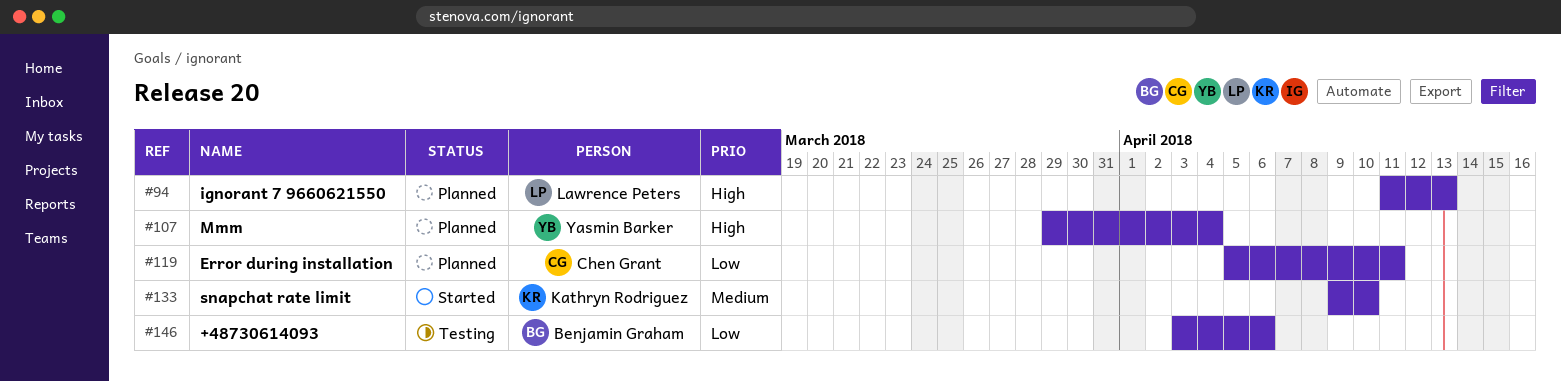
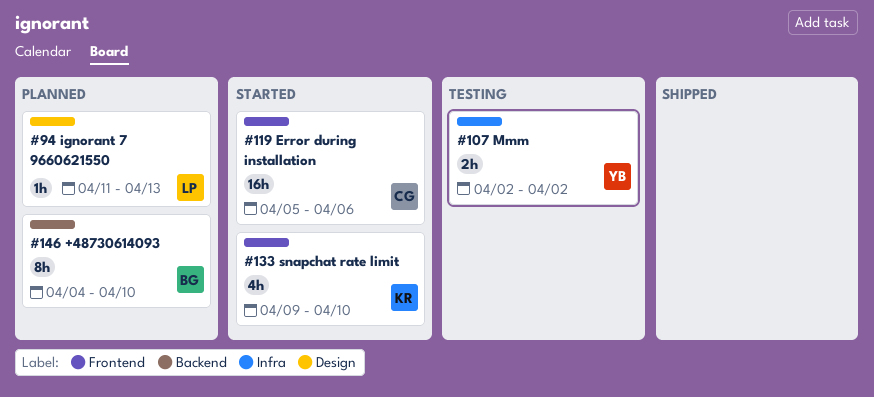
#107, status: Planned -> Testing
#107, start: Mar 29 -> Apr 2
#107, due: Apr 4 -> Apr 2
#119, status: Planned -> Started
#119, due: Apr 11 -> Apr 6
#146, status: Testing -> Planned
#146, start: Apr 3 -> Apr 4
#146, due: Apr 6 -> Apr 10

